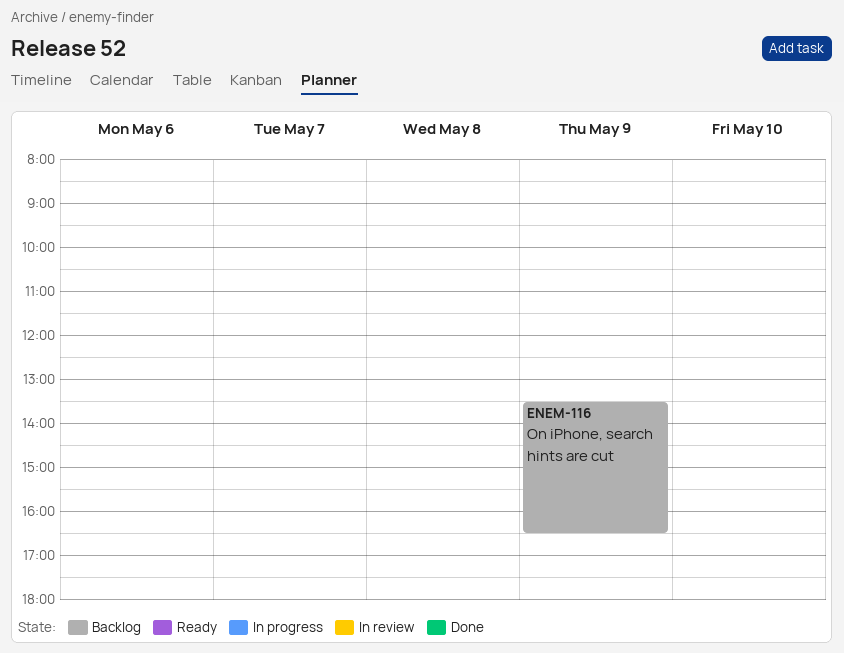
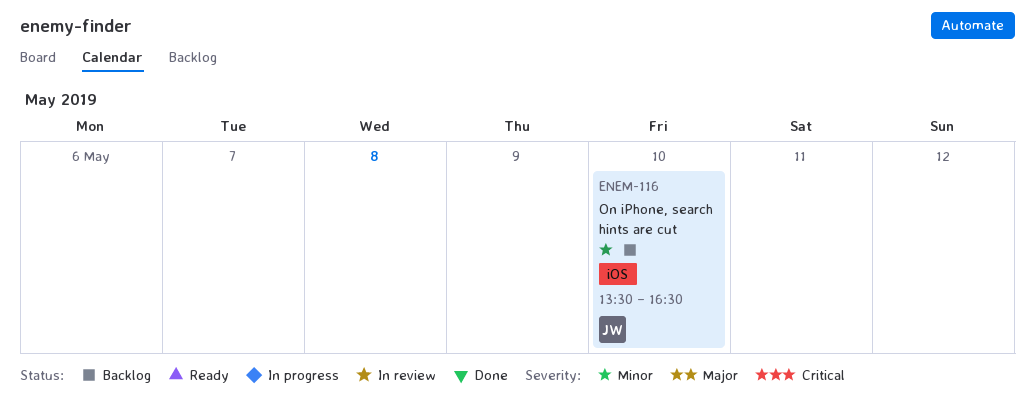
ENEM-116, day: May 9 -> May 10

